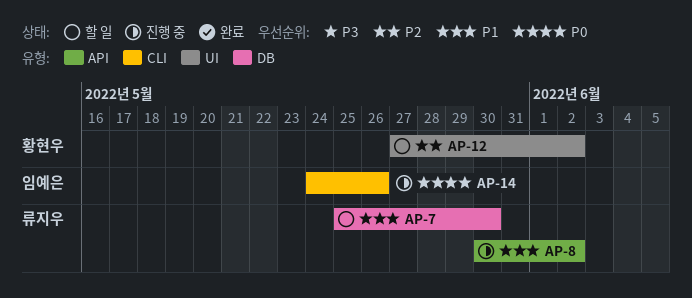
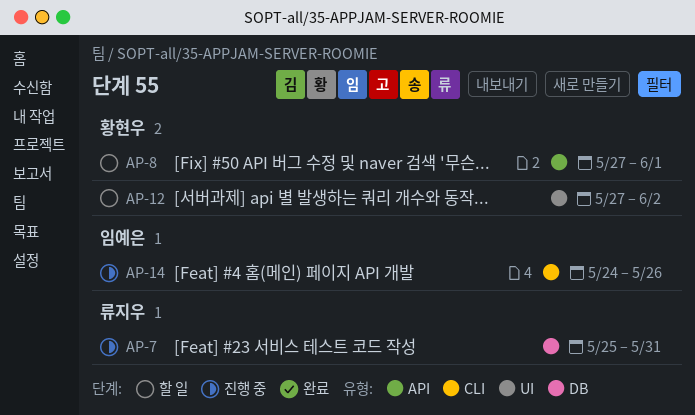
AP-7, status: 할 일 -> 진행 중
AP-7, due: May 30 -> May 31
AP-8, status: 진행 중 -> 할 일
AP-8, owner: 류지우 -> 황현우
AP-8, start: May 30 -> May 27
AP-8, due: Jun 2 -> Jun 1

